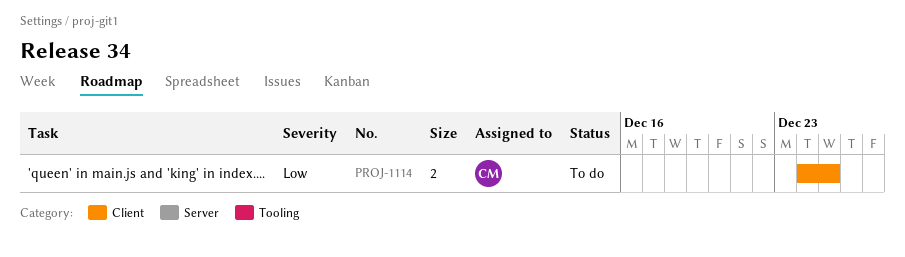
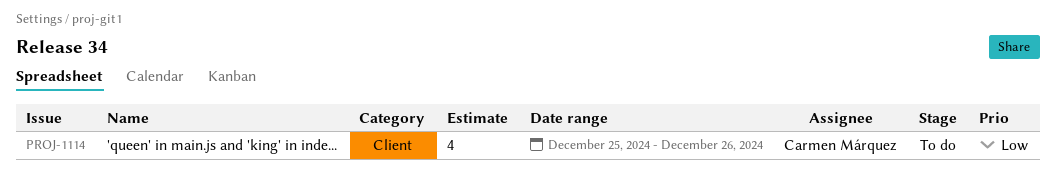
PROJ-1114, estimate: 2 -> 4
PROJ-1114, start: Dec 24 -> Dec 25
PROJ-1114, due: Dec 25 -> Dec 26

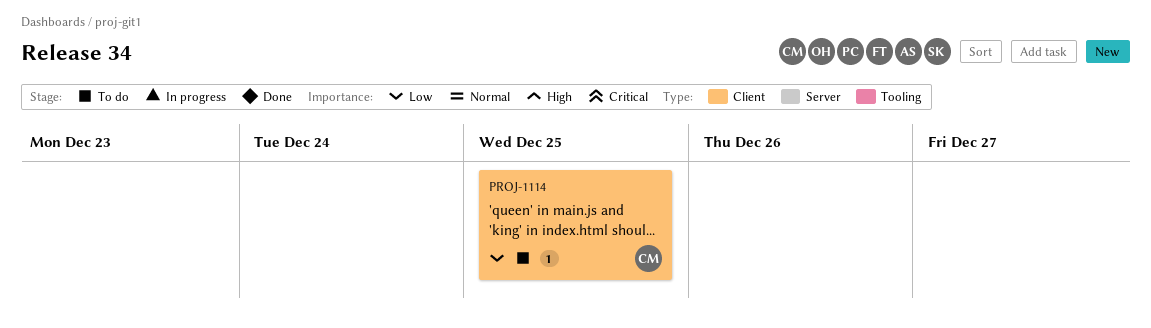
PROJ-1114, estimate: 4 -> 1
PROJ-1114, due: Dec 26 -> Dec 25

